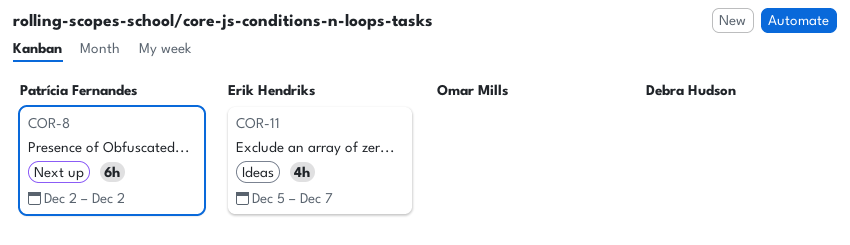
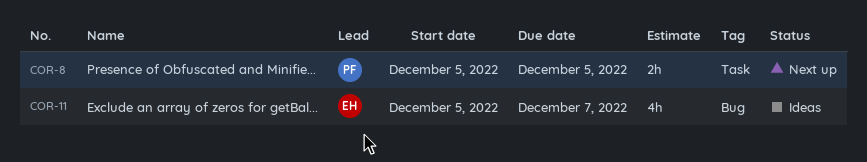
COR-8, estimate: 6h -> 2h
COR-8, start: Dec 2 -> Dec 5
COR-8, due: Dec 2 -> Dec 5

